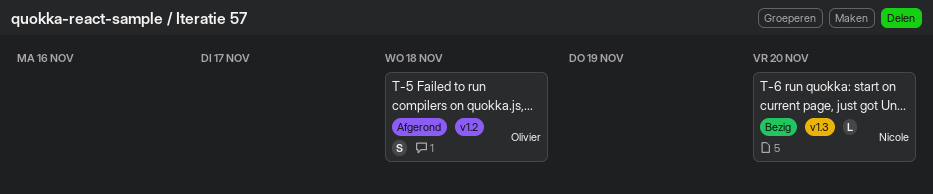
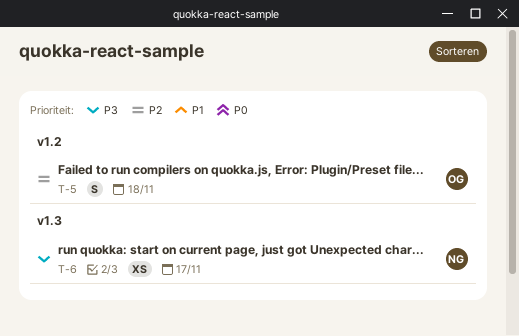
T-6, estimate: L -> XS
T-6, due: Nov 20 -> Nov 17

